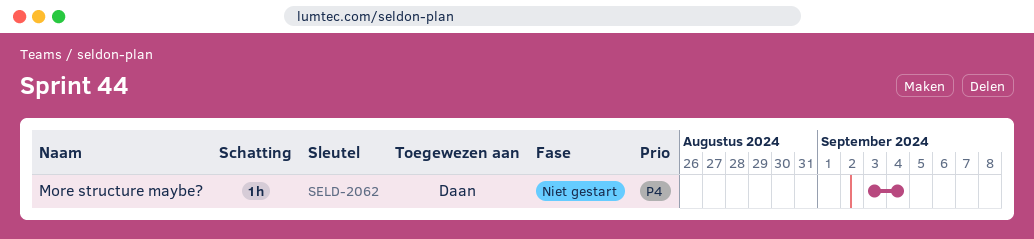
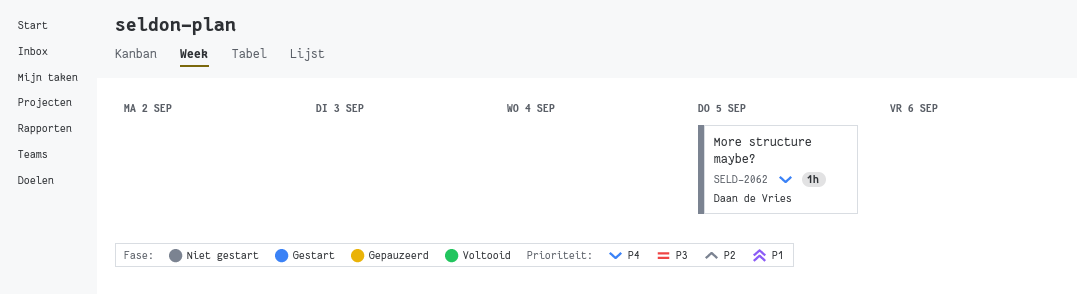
SELD-2062, due: Sep 4 -> Sep 5

